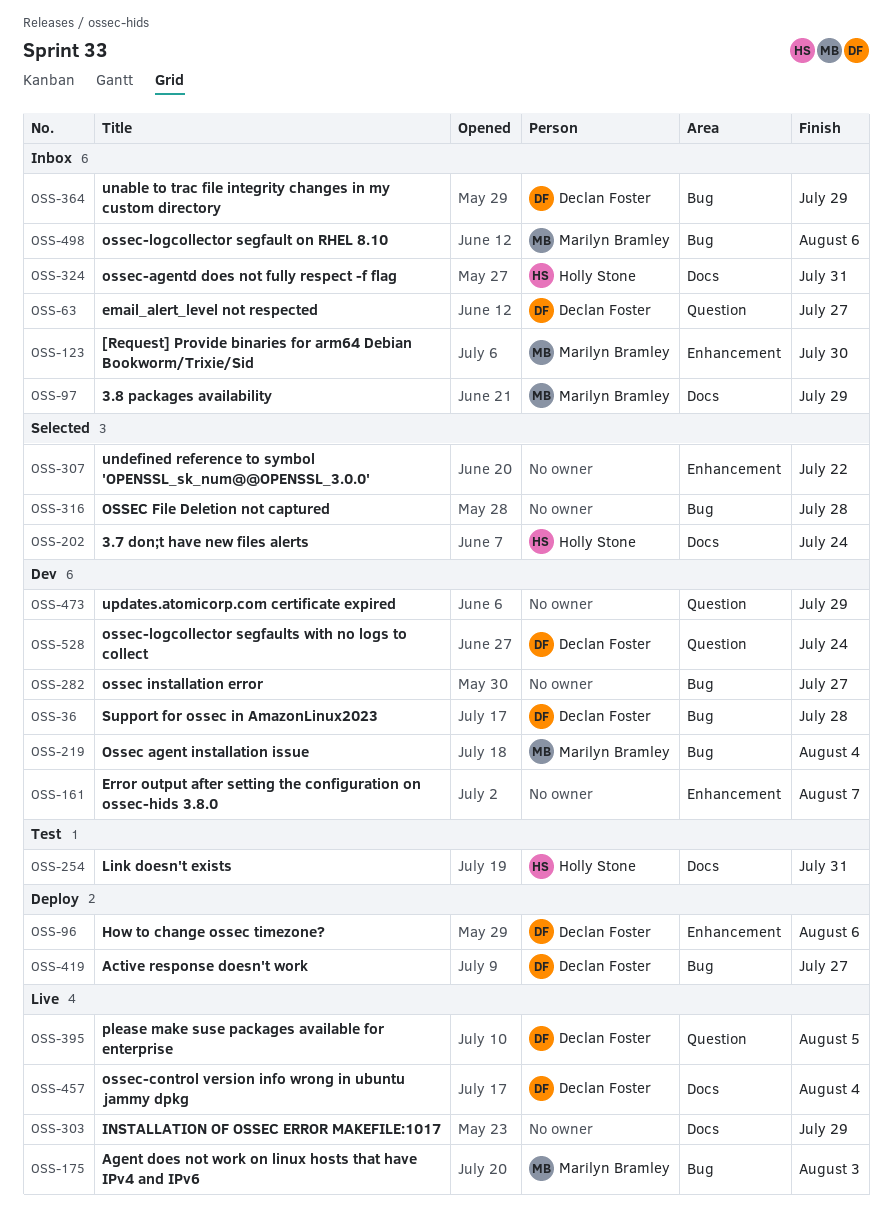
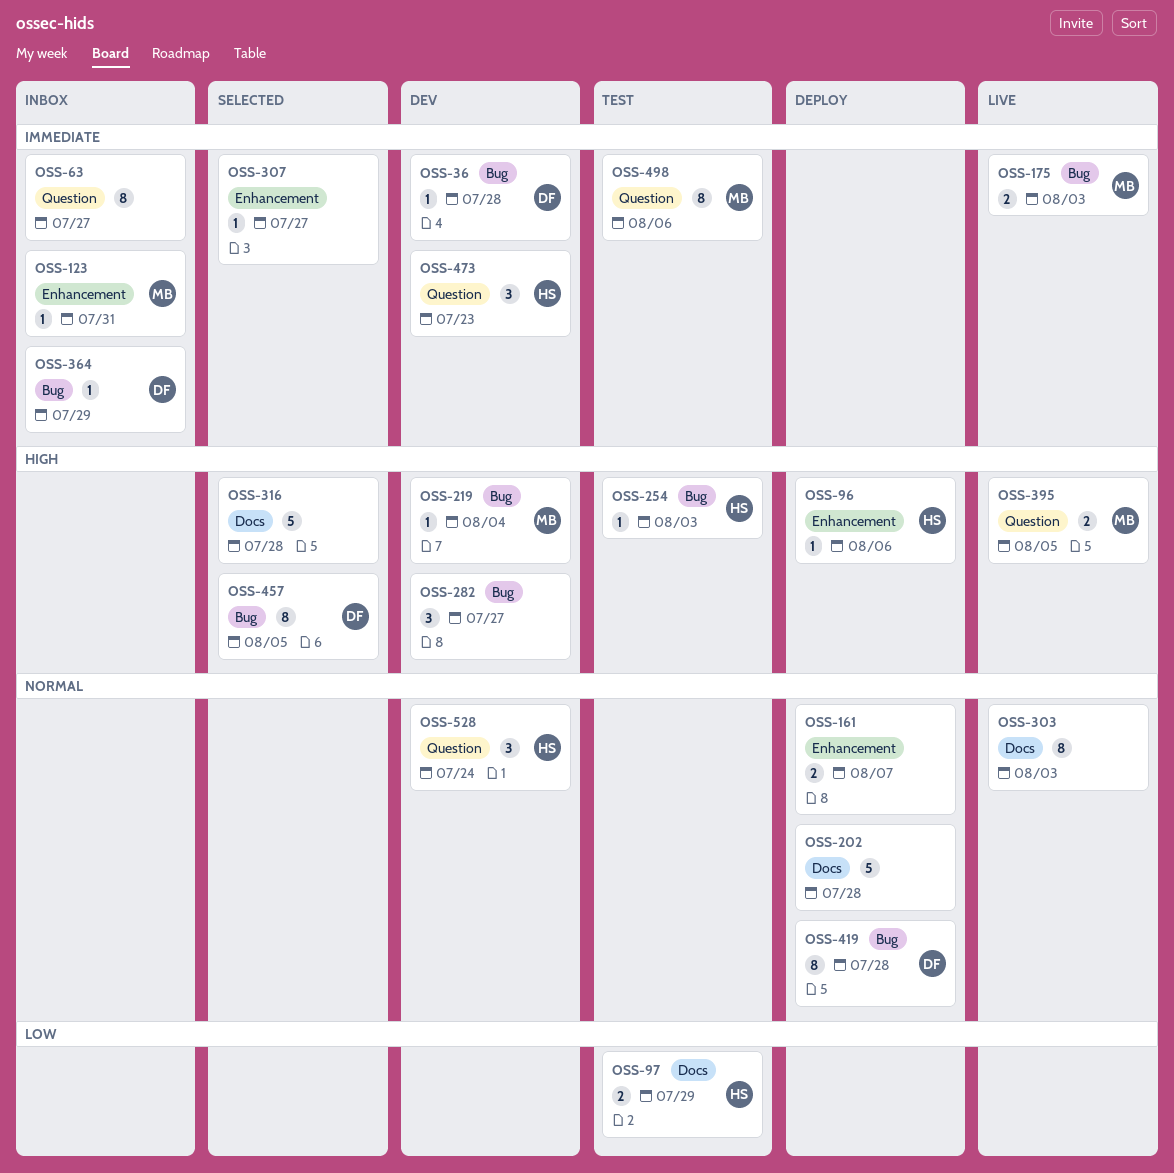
OSS-63, owner: Declan Foster -> none
OSS-96, owner: Declan Foster -> Holly Stone
OSS-97, status: Inbox -> Test
OSS-97, owner: Marilyn Bramley -> Holly Stone
OSS-123, due: Jul 30 -> Jul 31
OSS-161, status: Dev -> Deploy
OSS-202, status: Selected -> Deploy
OSS-202, owner: Holly Stone -> none
OSS-202, due: Jul 24 -> Jul 28
OSS-254, label: Docs -> Bug
OSS-254, due: Jul 31 -> Aug 3
OSS-303, due: Jul 29 -> Aug 3
OSS-307, due: Jul 22 -> Jul 27
OSS-316, label: Bug -> Docs
OSS-324: present -> none
OSS-395, owner: Declan Foster -> Marilyn Bramley
OSS-419, due: Jul 27 -> Jul 28
OSS-457, status: Live -> Selected
OSS-457, label: Docs -> Bug
OSS-457, due: Aug 4 -> Aug 5
OSS-473, owner: none -> Holly Stone
OSS-473, due: Jul 29 -> Jul 23
OSS-498, status: Inbox -> Test
OSS-498, label: Bug -> Question
OSS-528, owner: Declan Foster -> Holly Stone

